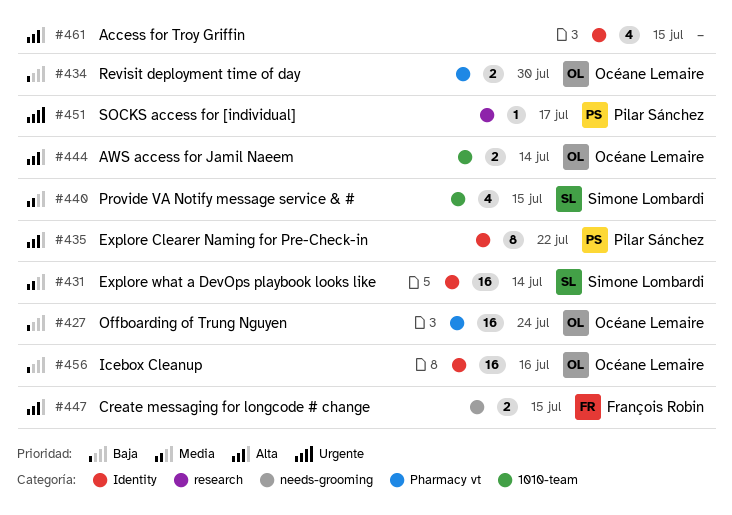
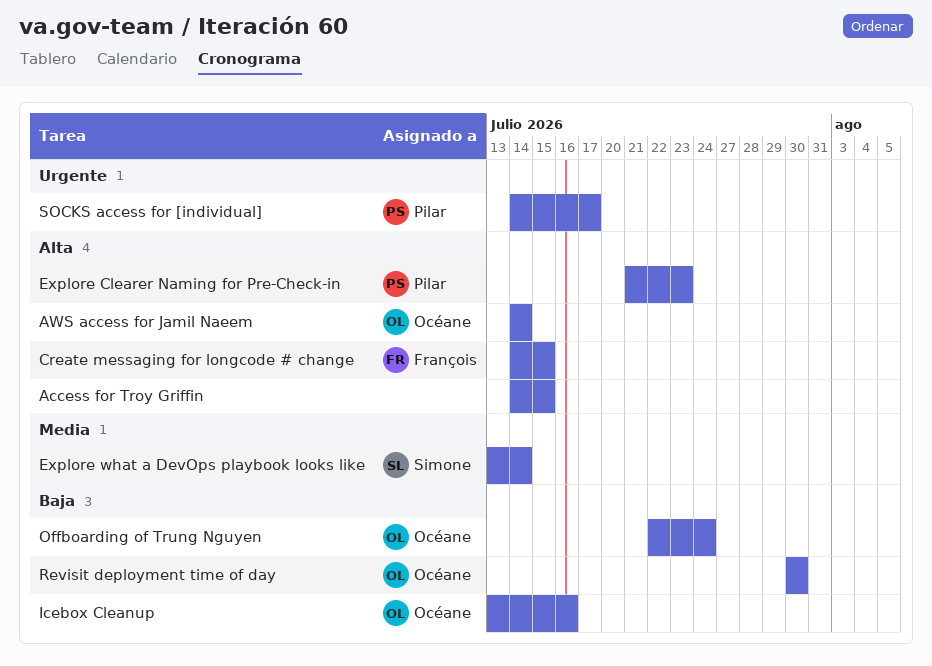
Explore Clearer Naming for Pre-Check-in, due: Jul 22 -> Jul 23
Provide VA Notify message service & #: present -> none

